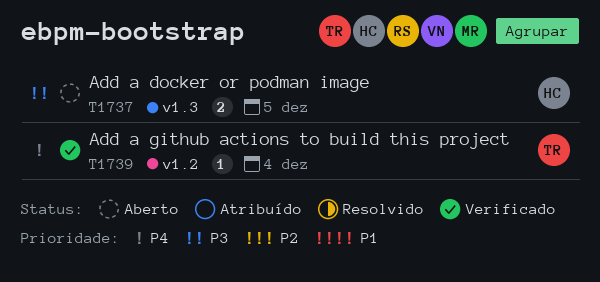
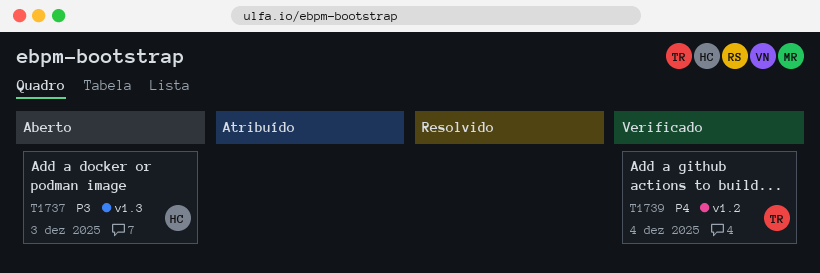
T1737, due: Dec 5 -> Dec 3

